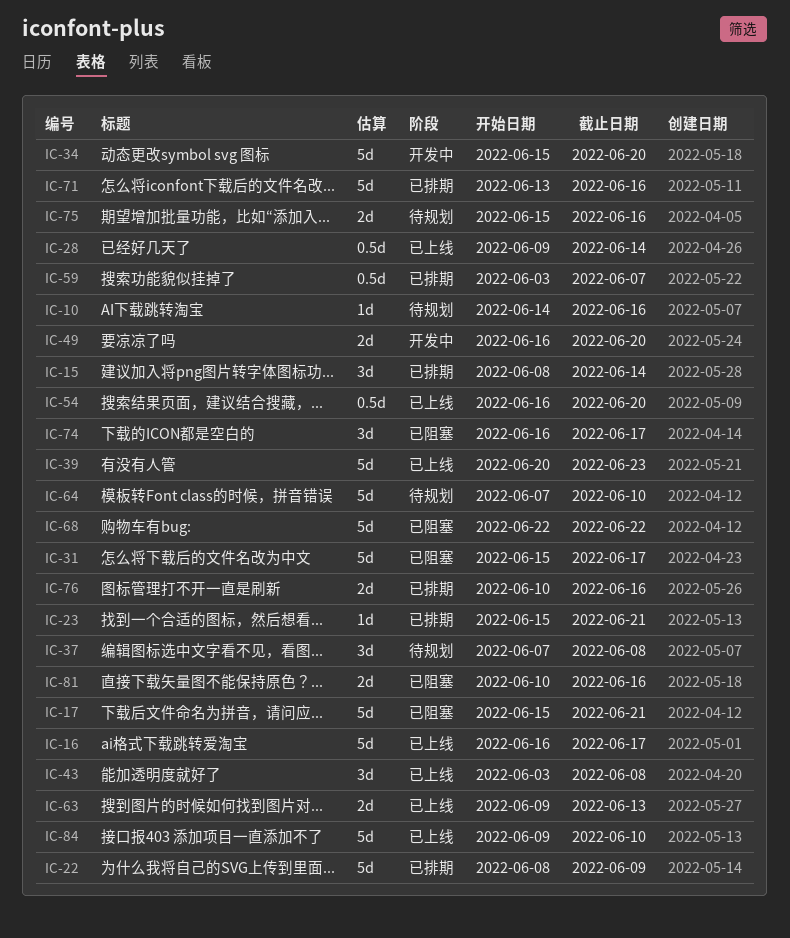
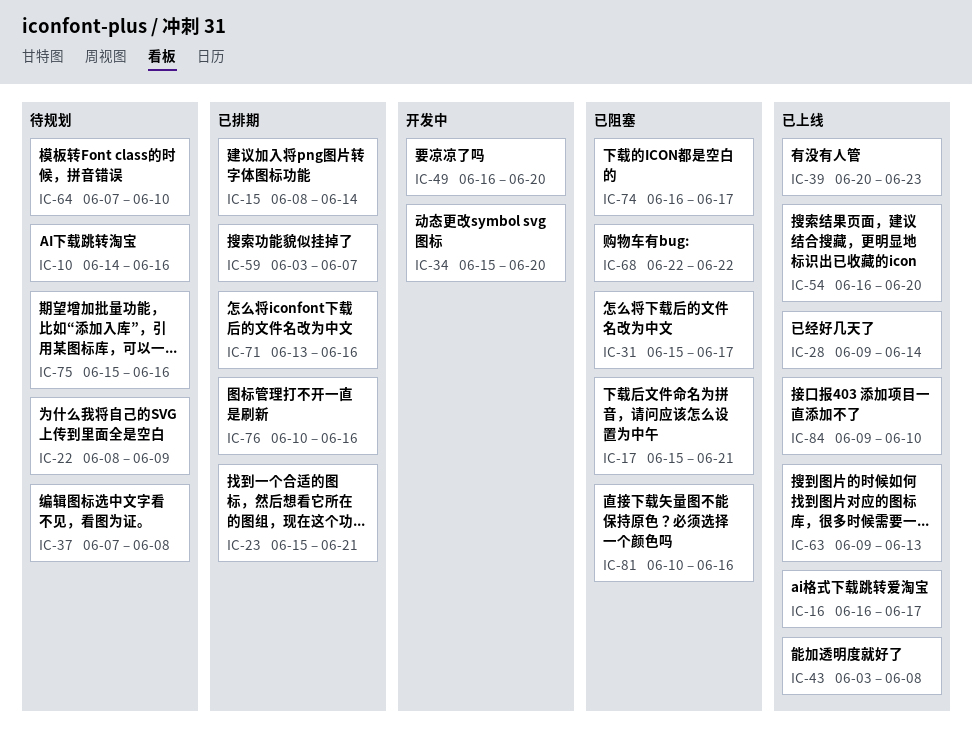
IC-22, status: 已排期 -> 待规划

